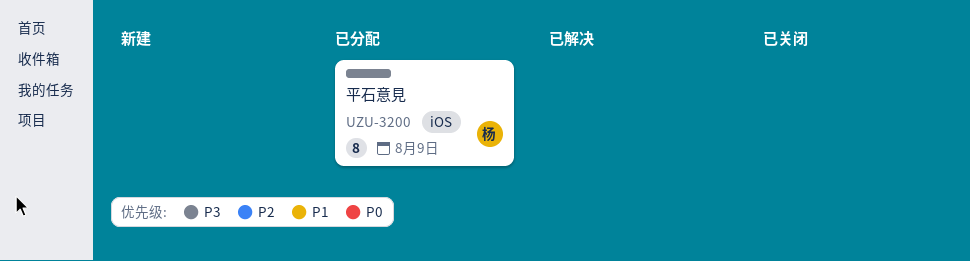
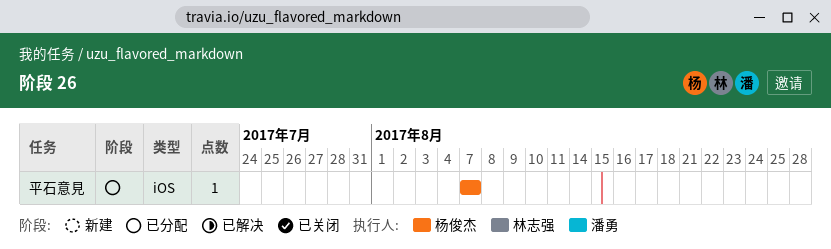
平石意見, estimate: 8 -> 1
平石意見, due: Aug 9 -> Aug 7

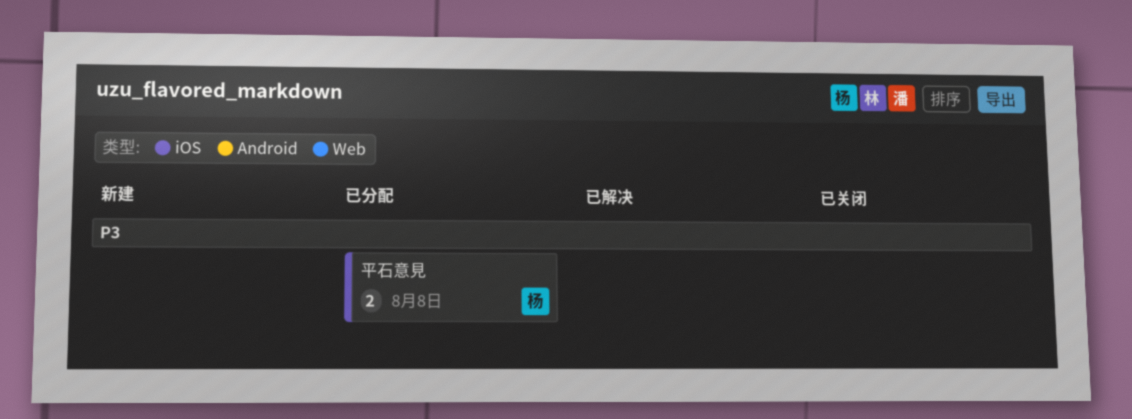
平石意見, estimate: 1 -> 2
平石意見, due: Aug 7 -> Aug 8

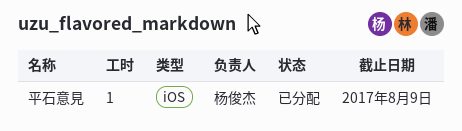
平石意見, estimate: 2 -> 1
平石意見, due: Aug 8 -> Aug 9

